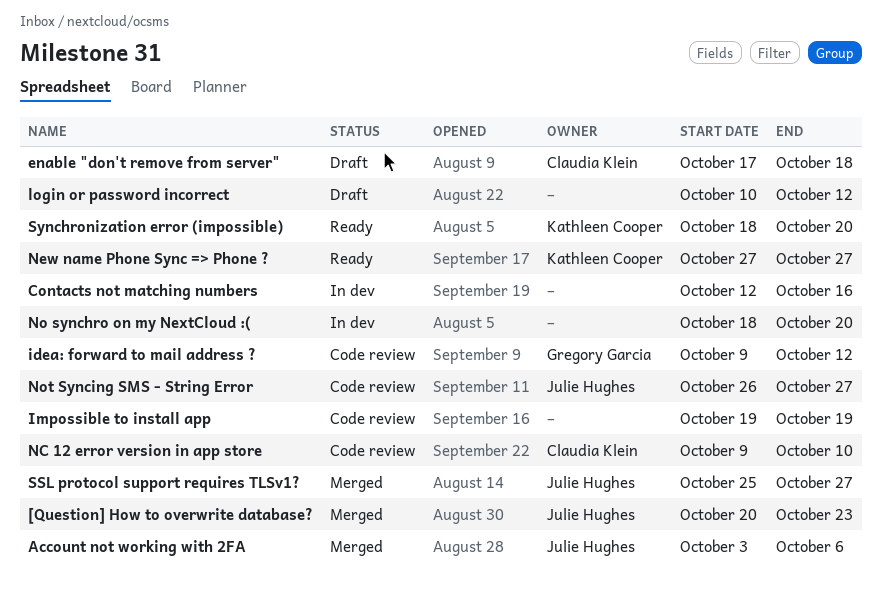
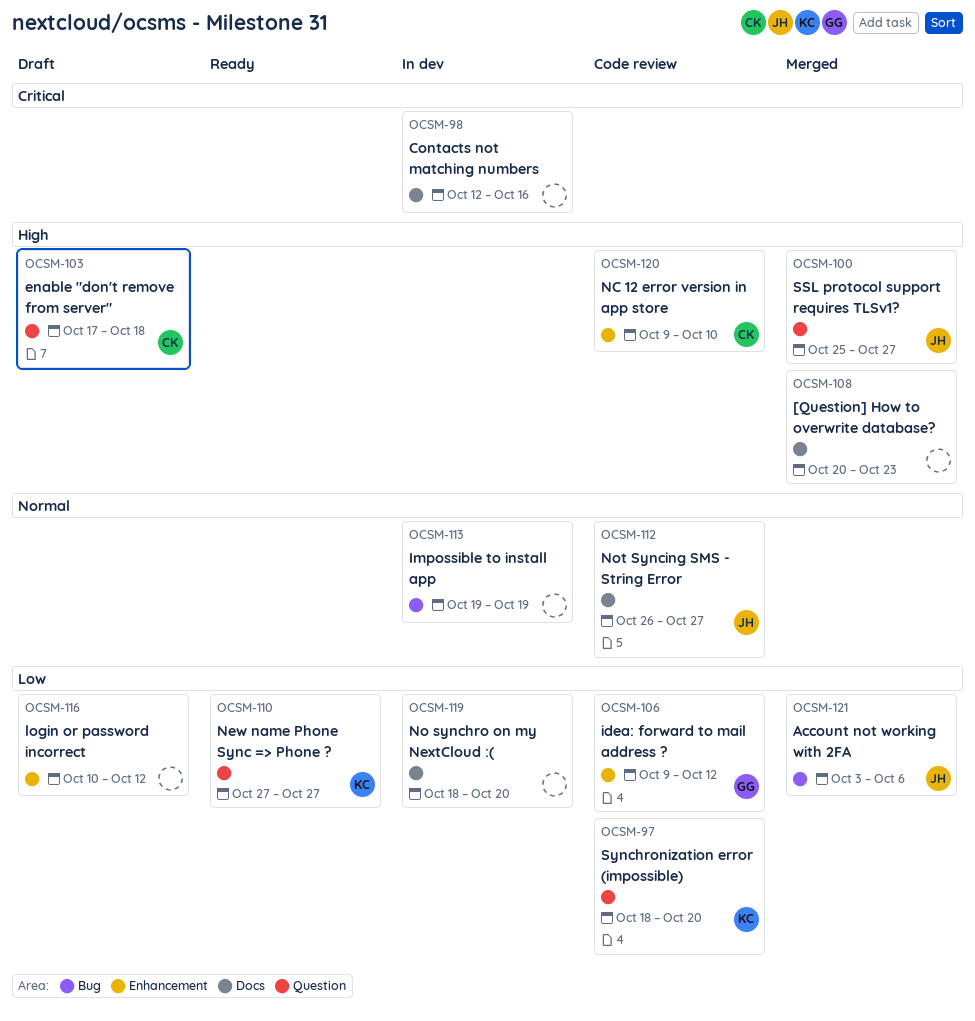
[Question] How to overwrite database?, owner: Julie Hughes -> none
Impossible to install app, status: Code review -> In dev
Synchronization error (impossible), status: Ready -> Code review

